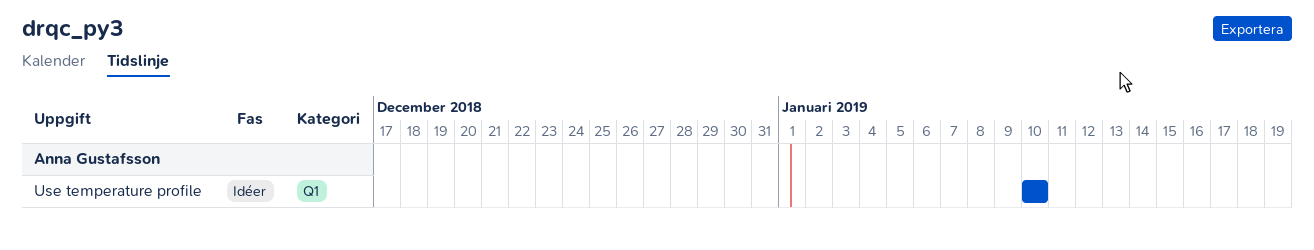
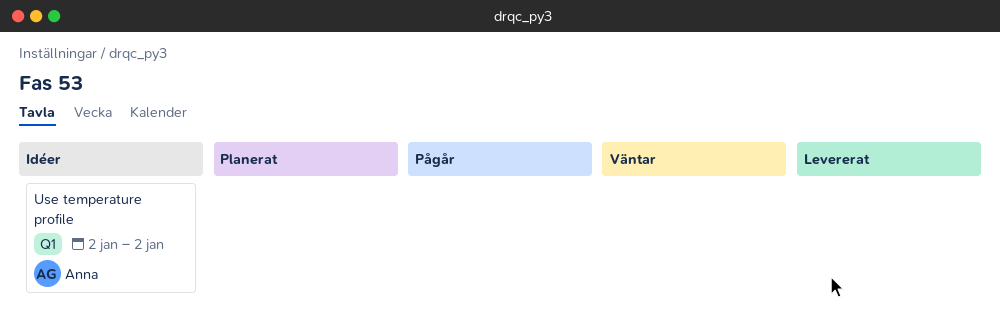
Use temperature profile, start: Jan 10 -> Jan 2
Use temperature profile, due: Jan 10 -> Jan 2

